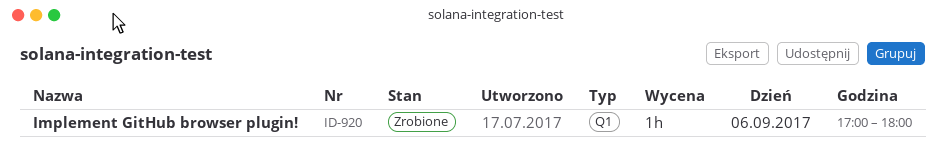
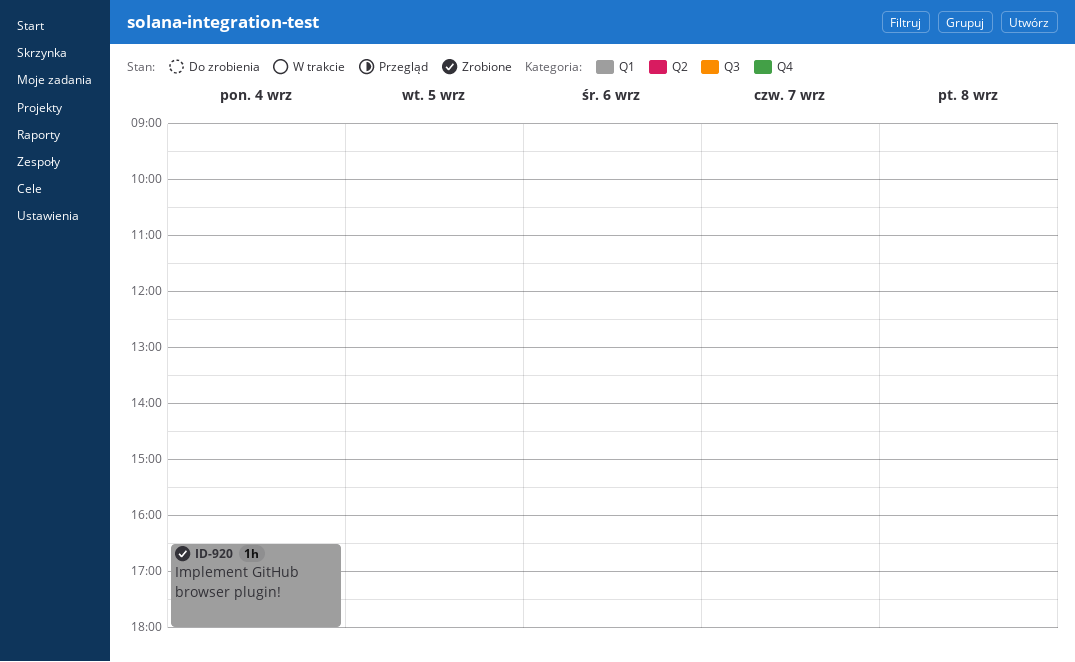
ID-920, day: Sep 6 -> Sep 4
ID-920, begins: 17:00 -> 16:30

